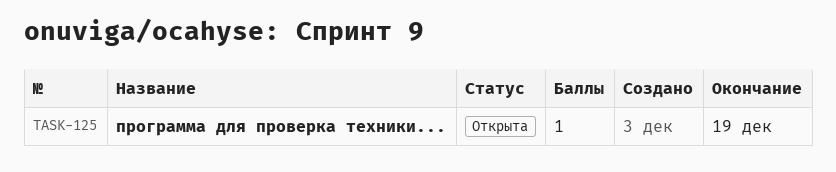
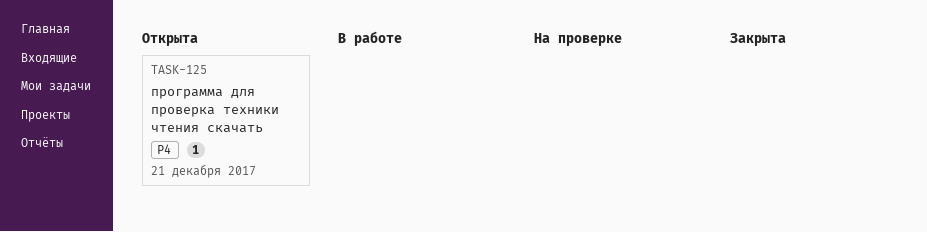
TASK-125, due: Dec 19 -> Dec 21

